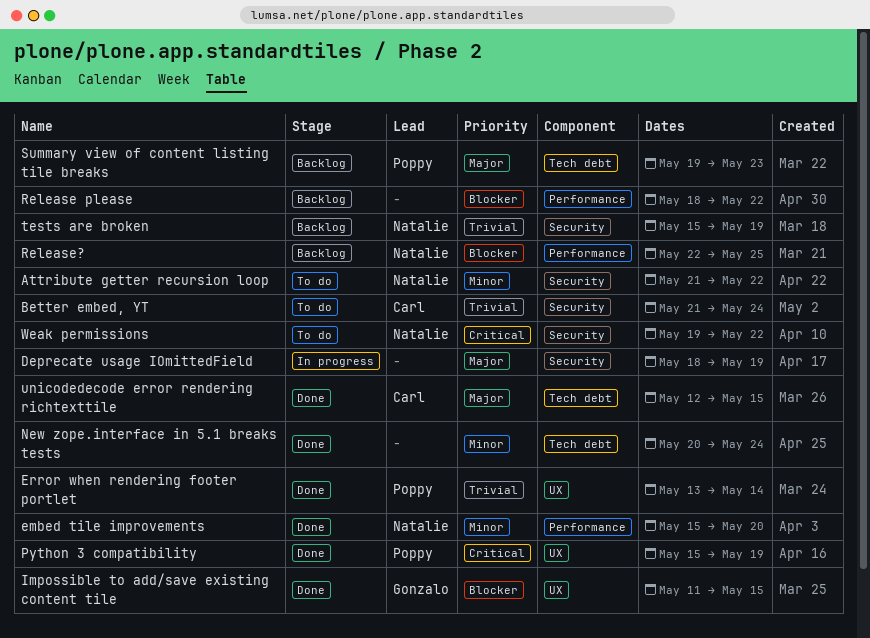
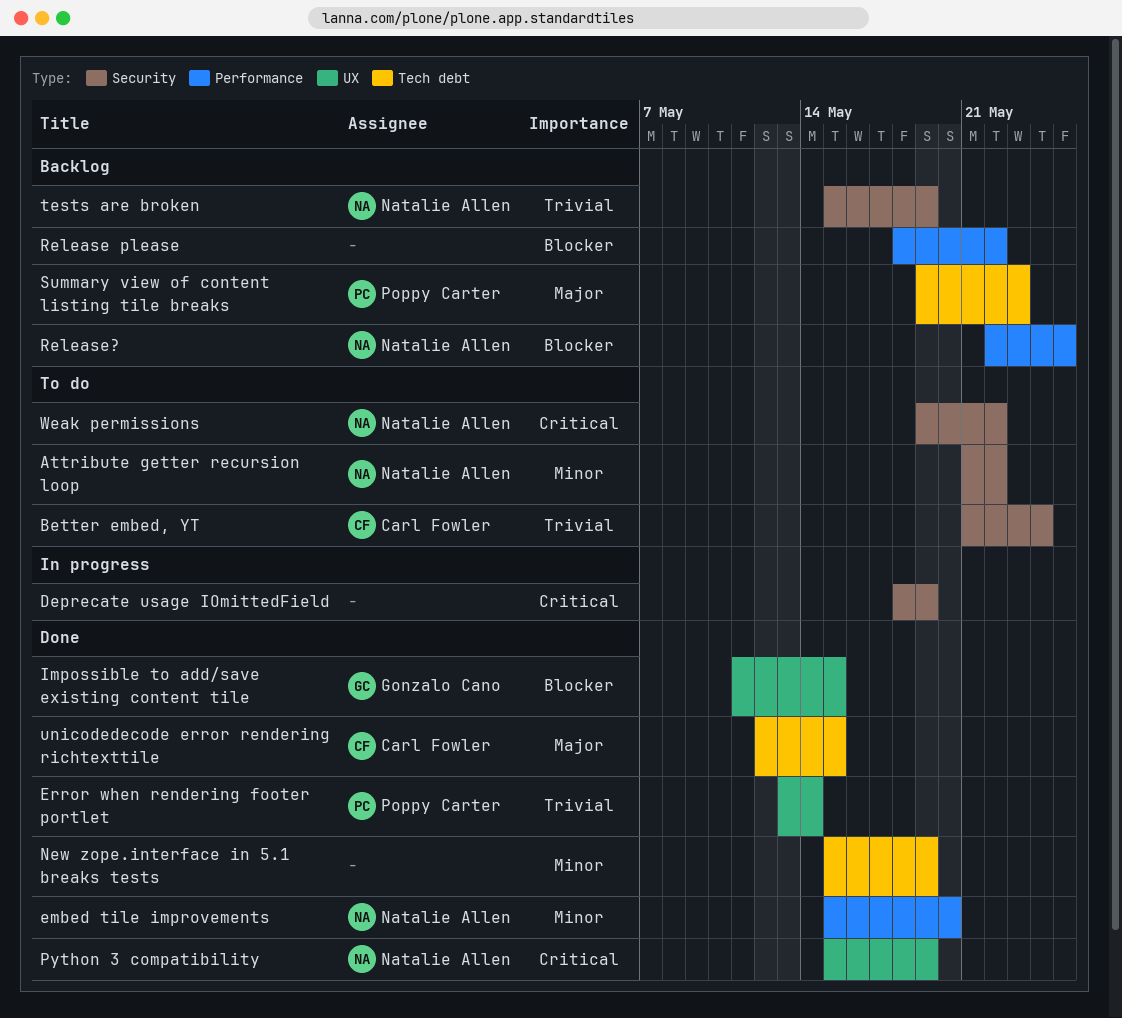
Deprecate usage IOmittedField, priority: Major -> Critical
New zope.interface in 5.1 breaks tests, start: May 20 -> May 15
New zope.interface in 5.1 breaks tests, due: May 24 -> May 19
Python 3 compatibility, owner: Poppy Carter -> Natalie Allen

